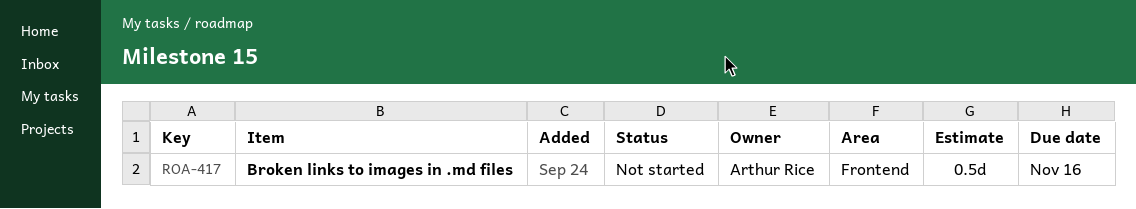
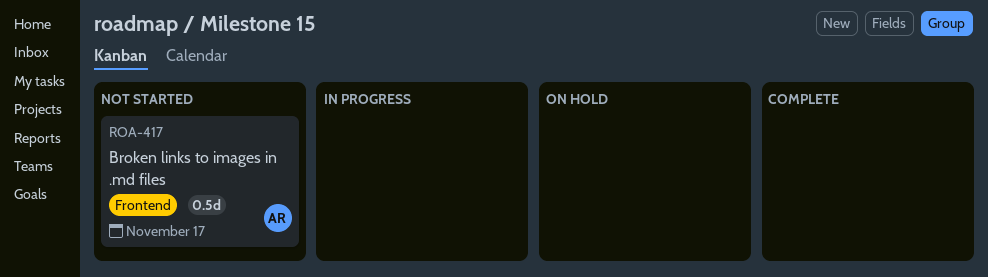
ROA-417, due: Nov 16 -> Nov 17

